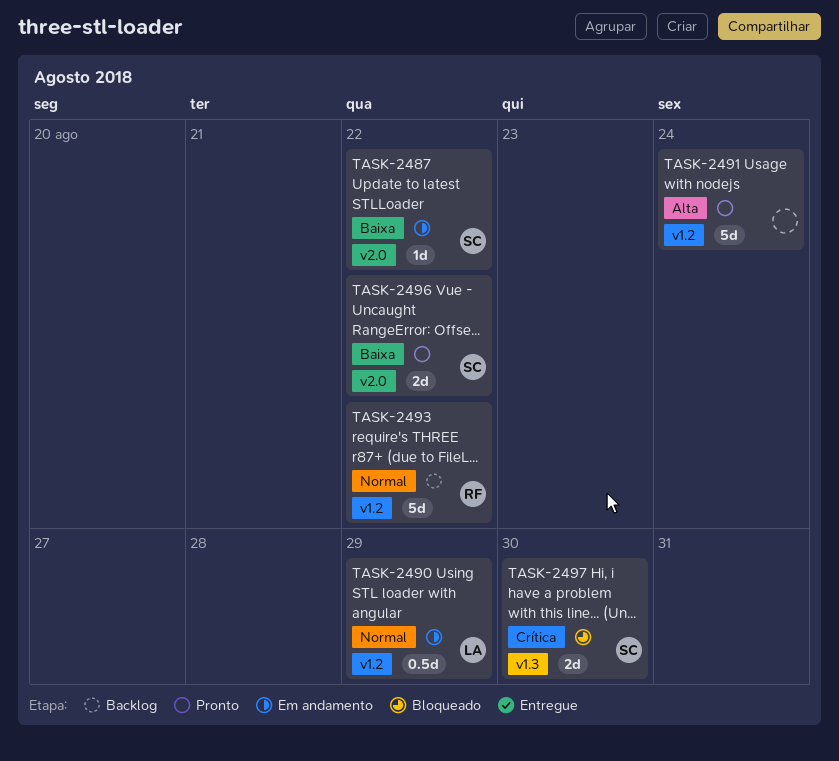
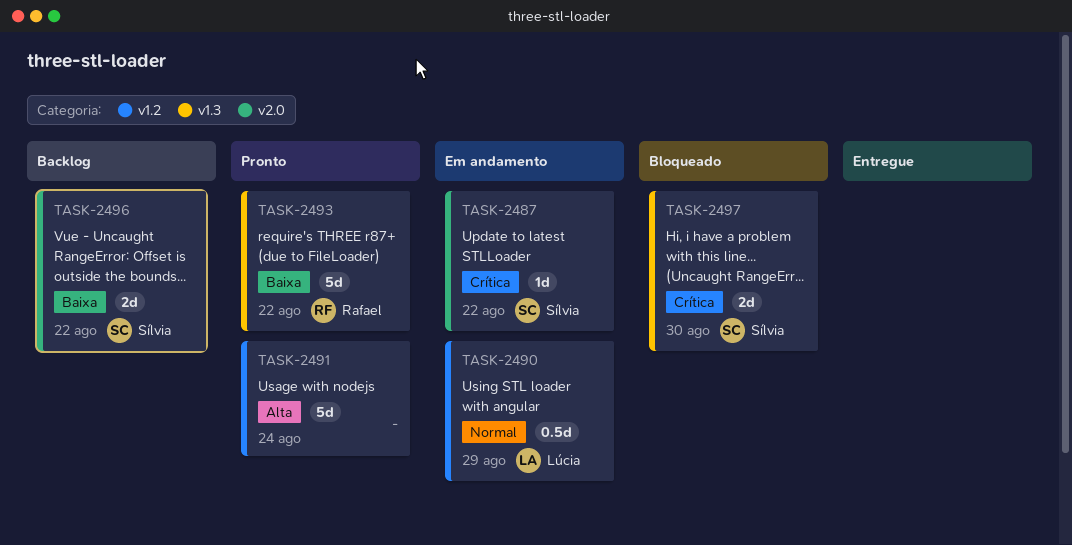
TASK-2487, priority: Baixa -> Crítica
TASK-2493, status: Backlog -> Pronto
TASK-2493, priority: Normal -> Baixa
TASK-2493, label: v1.2 -> v1.3
TASK-2496, status: Pronto -> Backlog

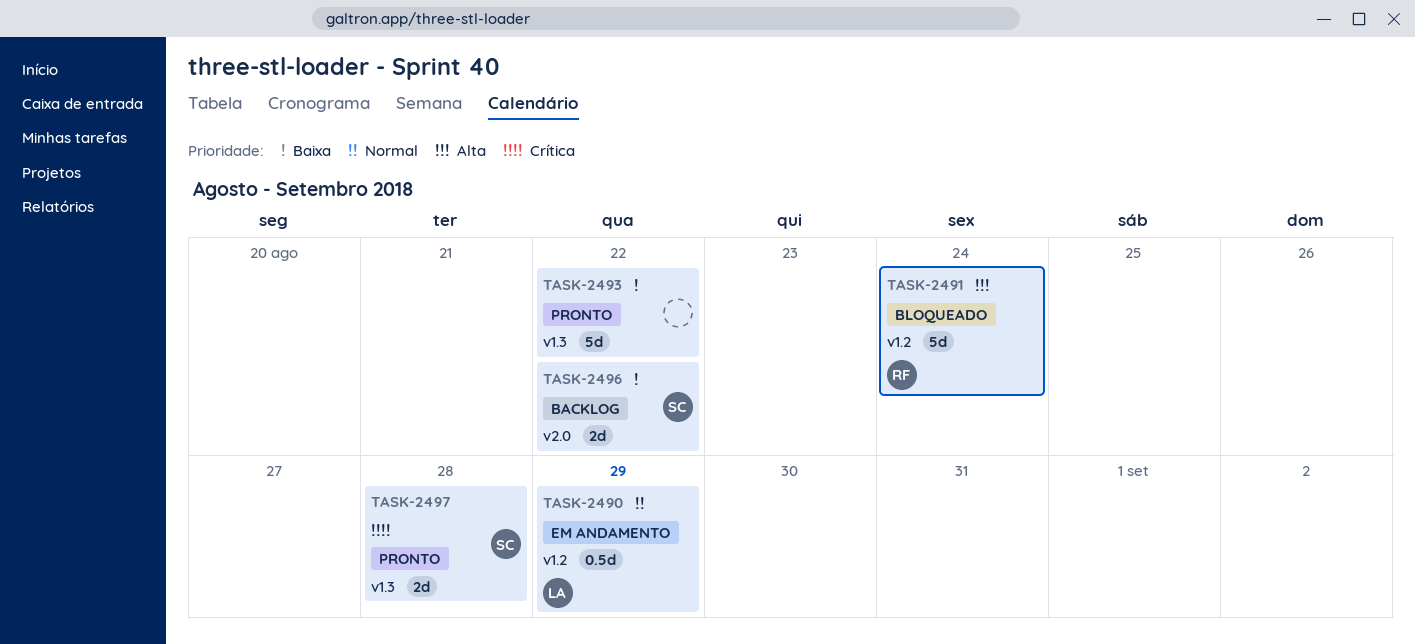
TASK-2487: present -> none
TASK-2491, status: Pronto -> Bloqueado
TASK-2491, owner: none -> Rafael
TASK-2493, owner: Rafael -> none
TASK-2497, status: Bloqueado -> Pronto
TASK-2497, due: Aug 30 -> Aug 28

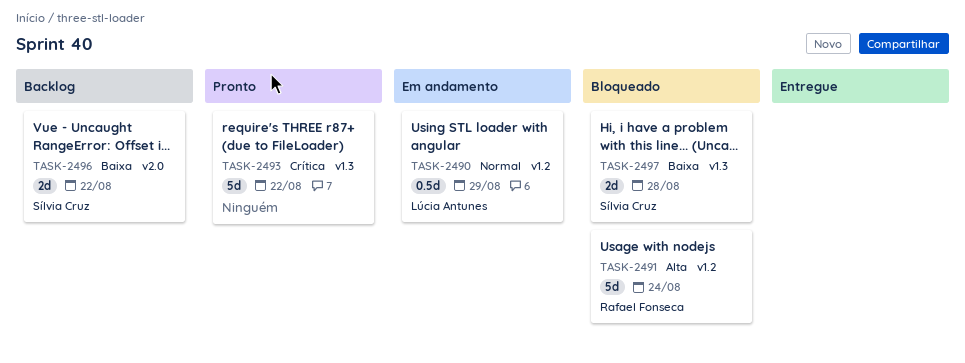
TASK-2493, priority: Baixa -> Crítica
TASK-2497, status: Pronto -> Bloqueado
TASK-2497, priority: Crítica -> Baixa

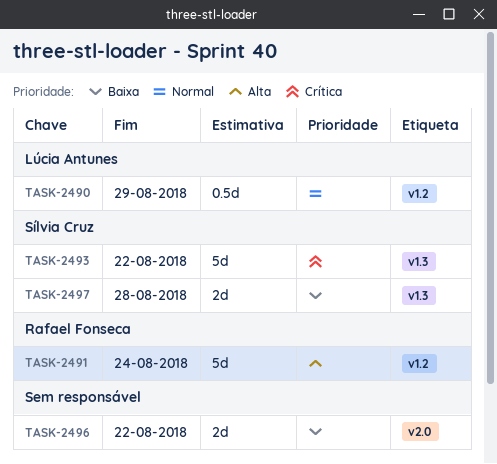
TASK-2493, owner: none -> Sílvia Cruz
TASK-2496, owner: Sílvia Cruz -> none

